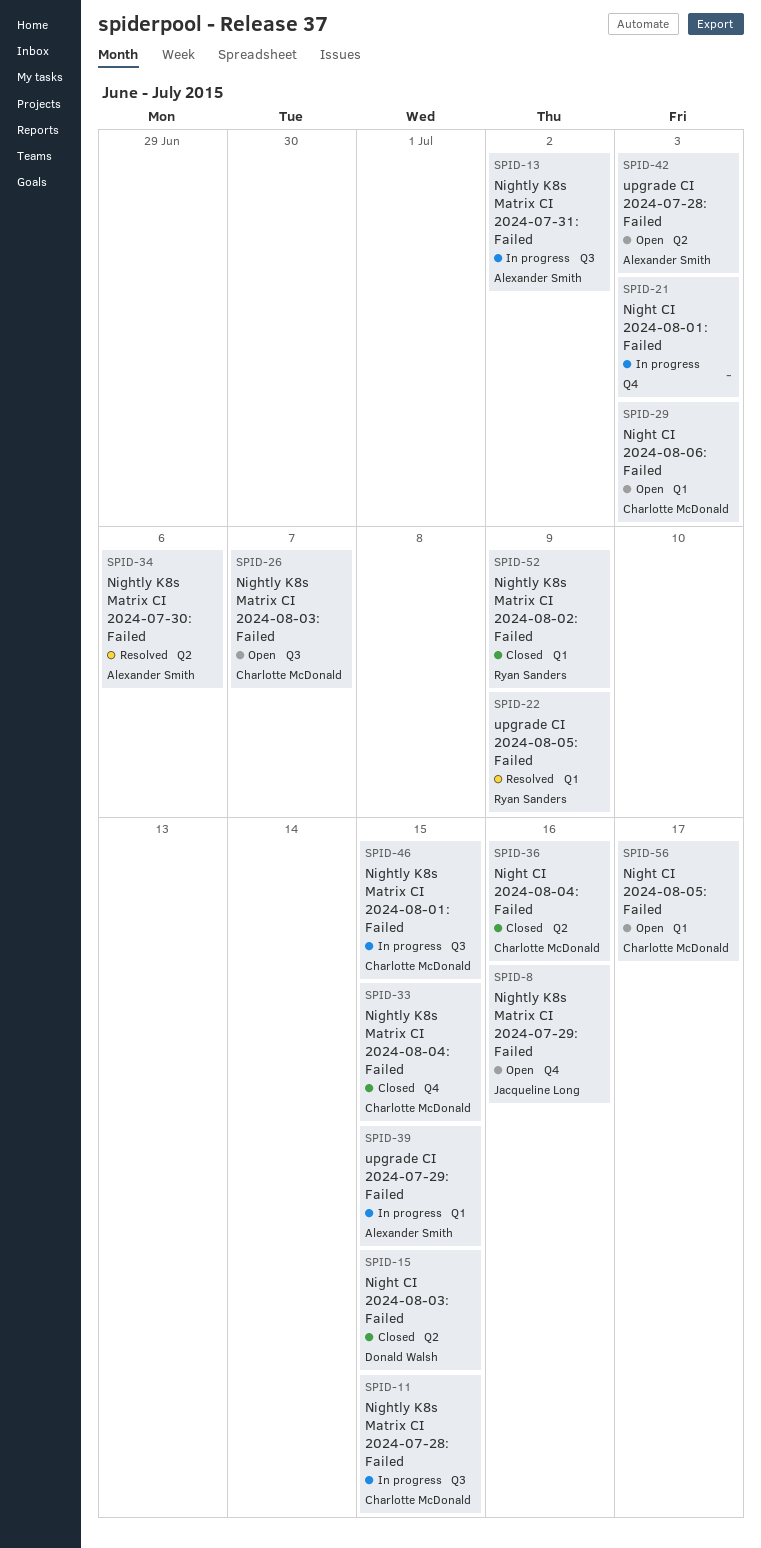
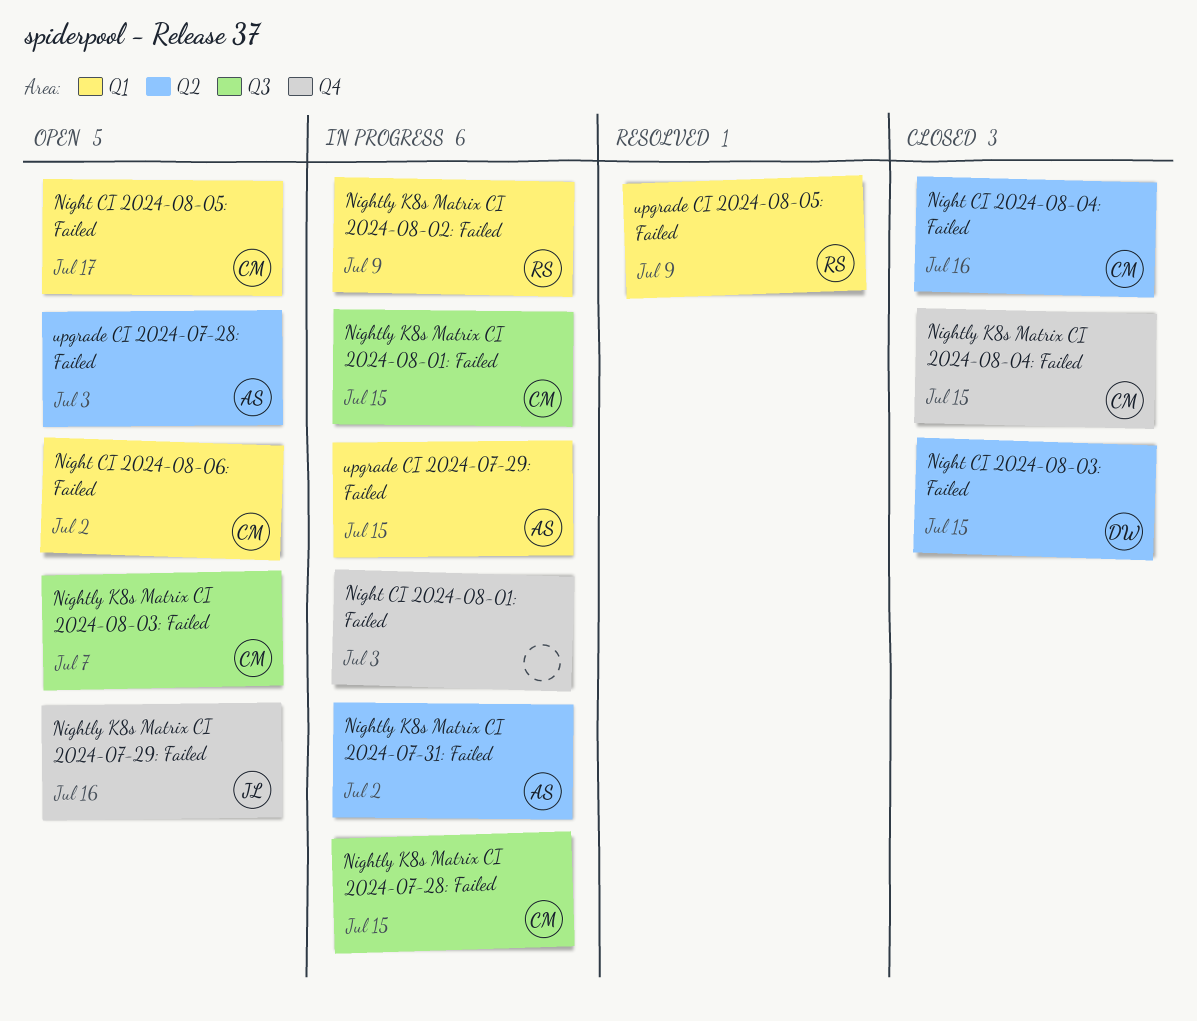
Night CI 2024-08-06: Failed, due: Jul 3 -> Jul 2
Nightly K8s Matrix CI 2024-07-30: Failed: present -> none
Nightly K8s Matrix CI 2024-07-31: Failed, label: Q3 -> Q2
Nightly K8s Matrix CI 2024-08-02: Failed, status: Closed -> In progress

